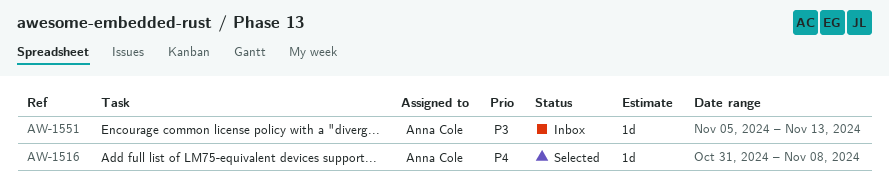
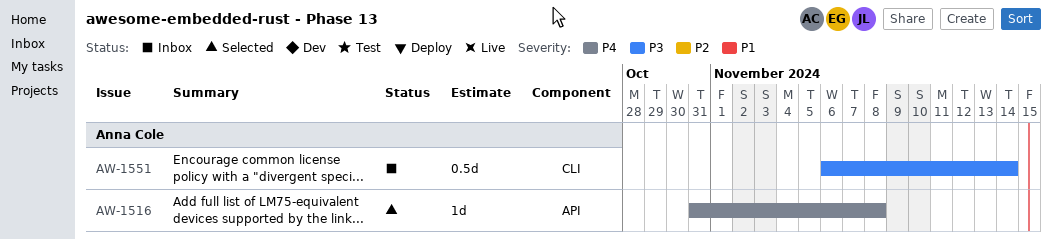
AW-1551, estimate: 1d -> 0.5d
AW-1551, start: Nov 5 -> Nov 6
AW-1551, due: Nov 13 -> Nov 14

